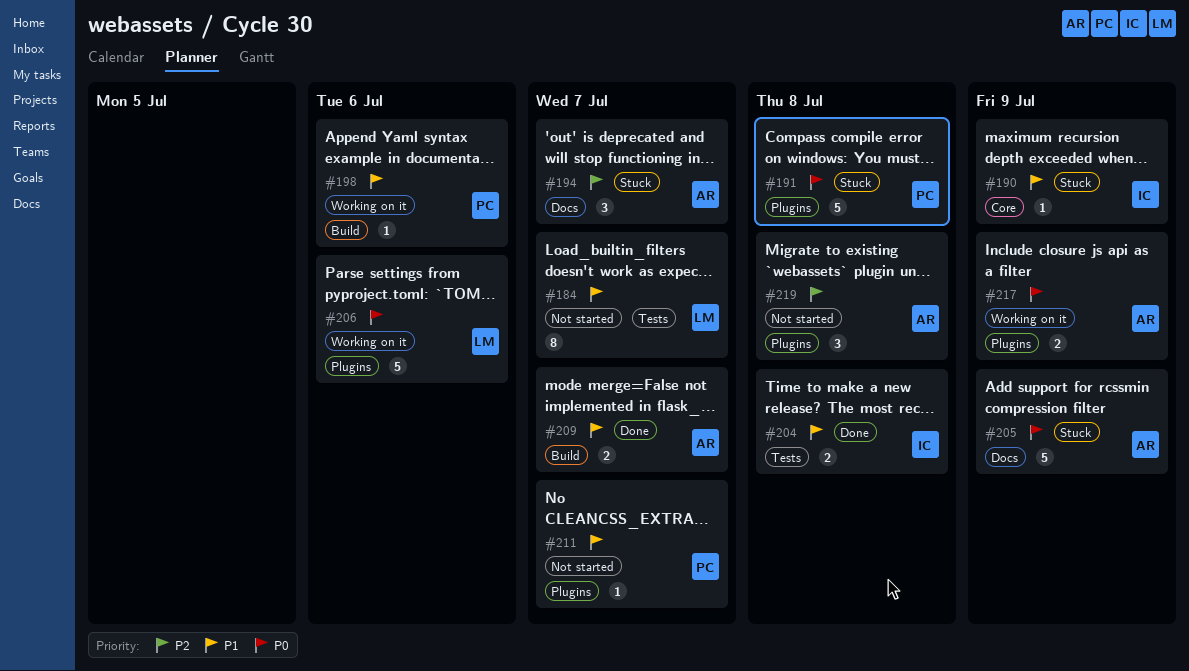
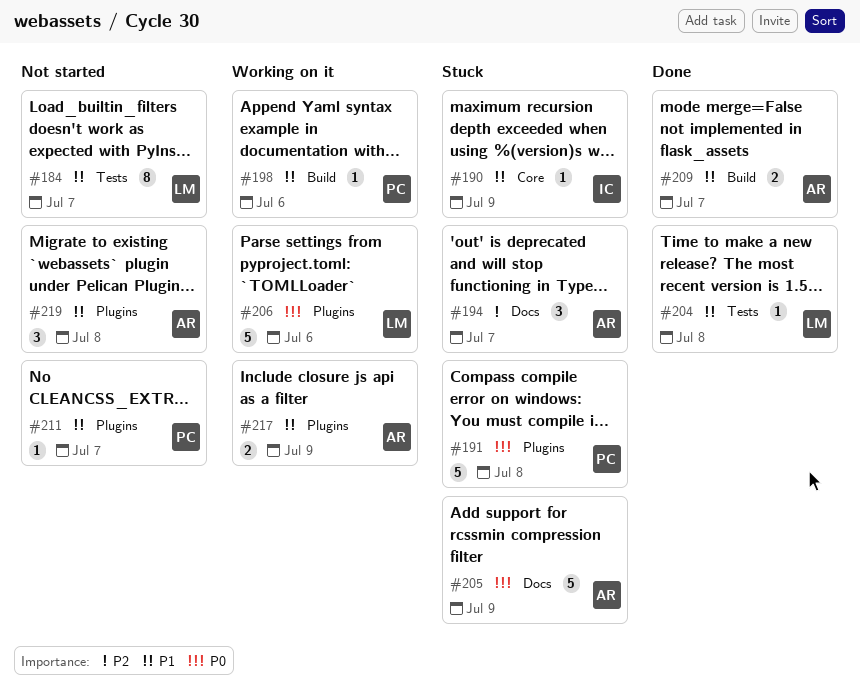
#204, owner: IC -> LM
#204, estimate: 2 -> 1
#217, priority: P0 -> P1
#219, priority: P2 -> P1

